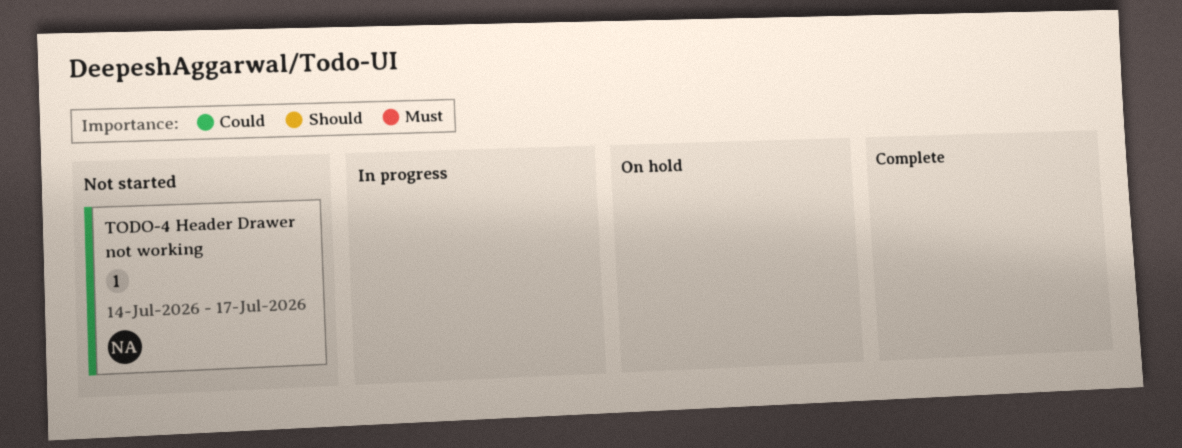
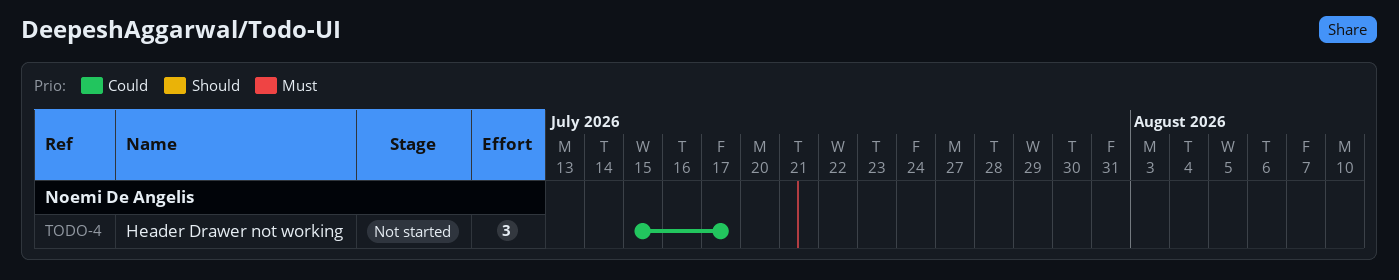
TODO-4, estimate: 1 -> 3
TODO-4, start: Jul 14 -> Jul 15

